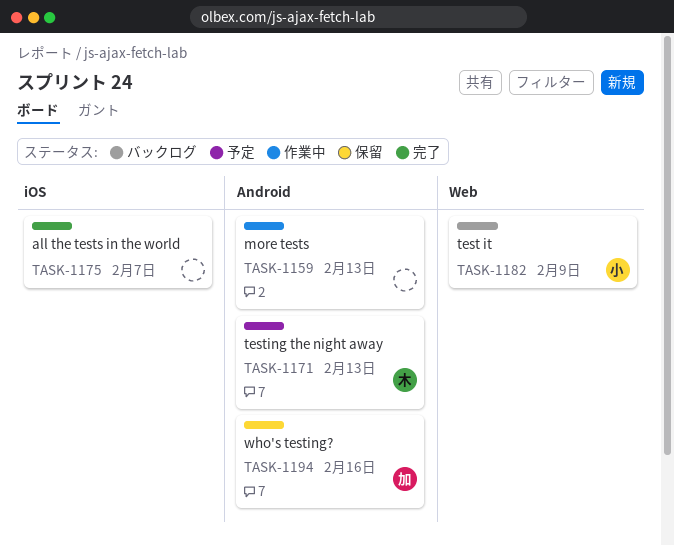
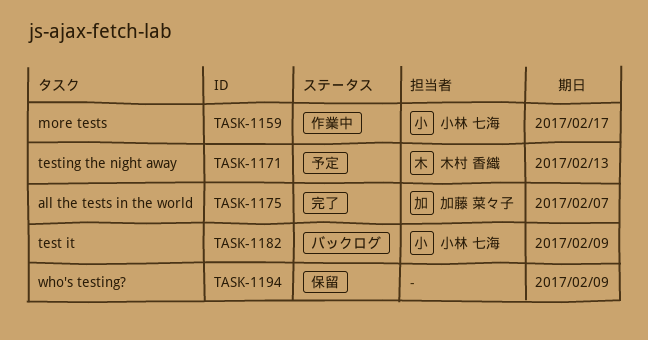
TASK-1159, owner: none -> 小林 七海
TASK-1159, due: Feb 13 -> Feb 17
TASK-1175, owner: none -> 加藤 菜々子
TASK-1194, owner: 加藤 菜々子 -> none
TASK-1194, due: Feb 16 -> Feb 9

